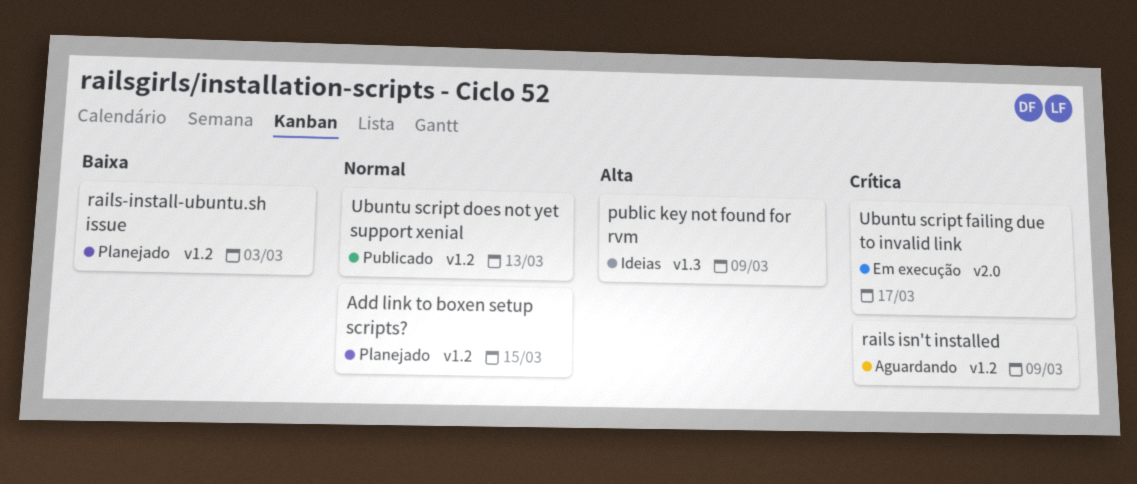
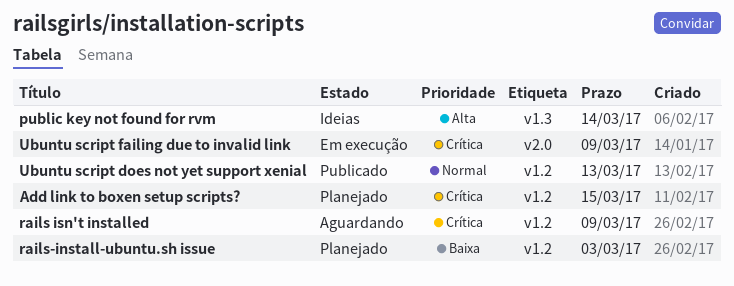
Add link to boxen setup scripts?, priority: Normal -> Crítica
public key not found for rvm, due: Mar 9 -> Mar 14
Ubuntu script failing due to invalid link, due: Mar 17 -> Mar 9

